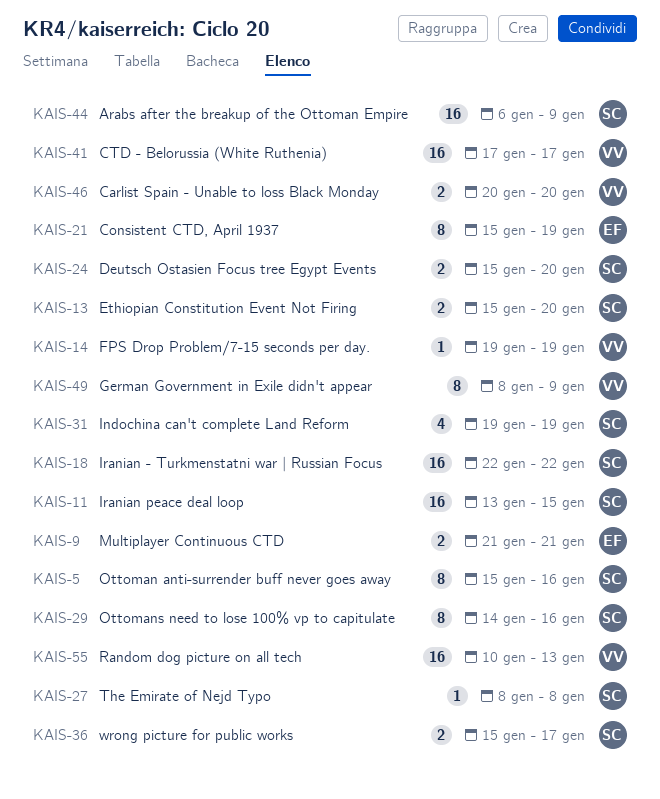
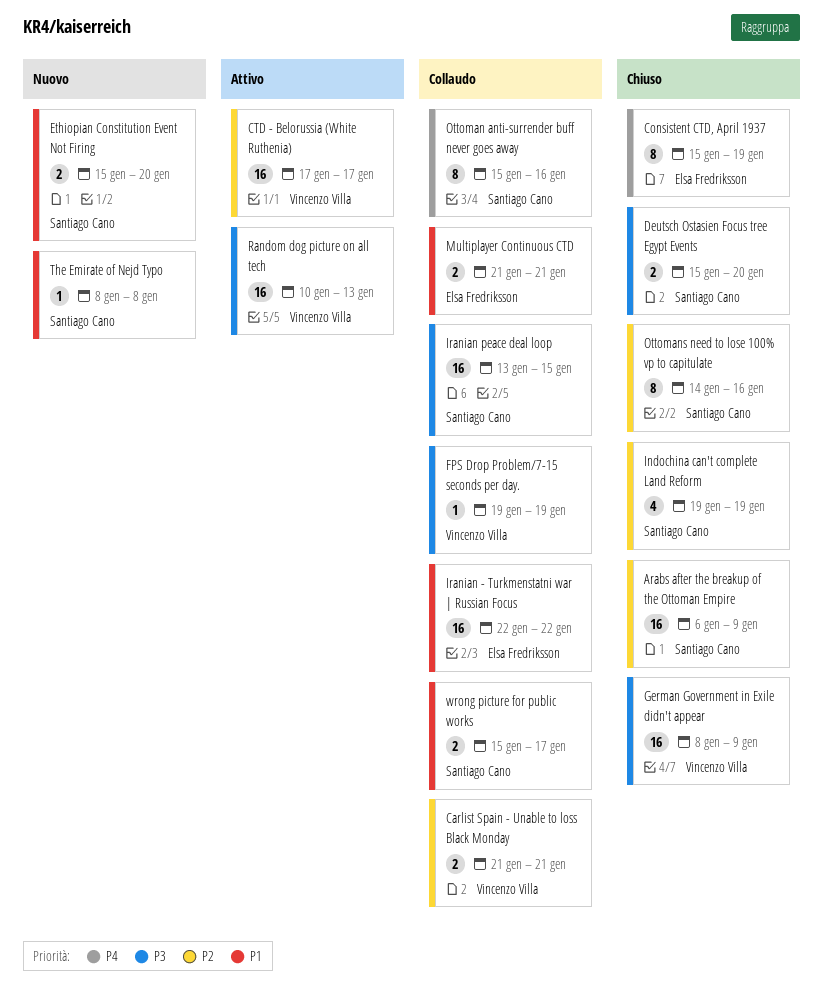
Carlist Spain - Unable to loss Black Monday, start: Jan 20 -> Jan 21
Carlist Spain - Unable to loss Black Monday, due: Jan 20 -> Jan 21
German Government in Exile didn't appear, estimate: 8 -> 16
Iranian - Turkmenstatni war | Russian Focus, owner: Santiago Cano -> Elsa Fredriksson

